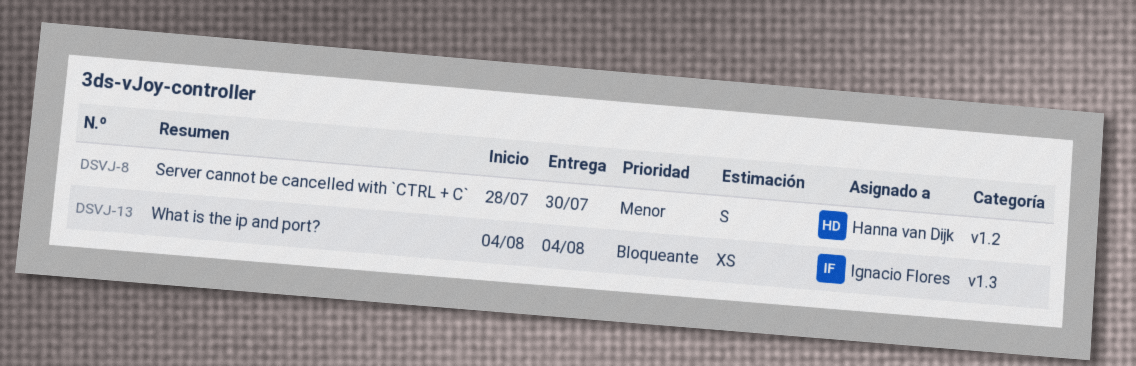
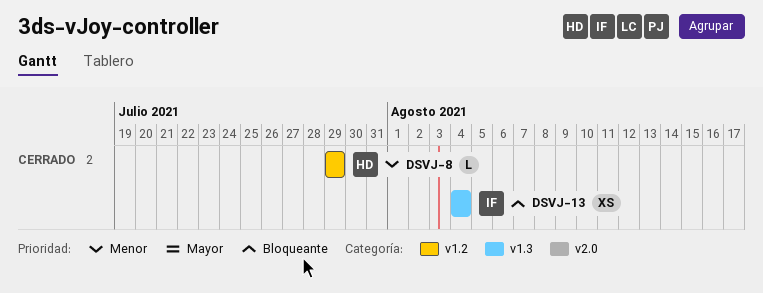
DSVJ-8, estimate: S -> L
DSVJ-8, start: Jul 28 -> Jul 29
DSVJ-8, due: Jul 30 -> Jul 29

